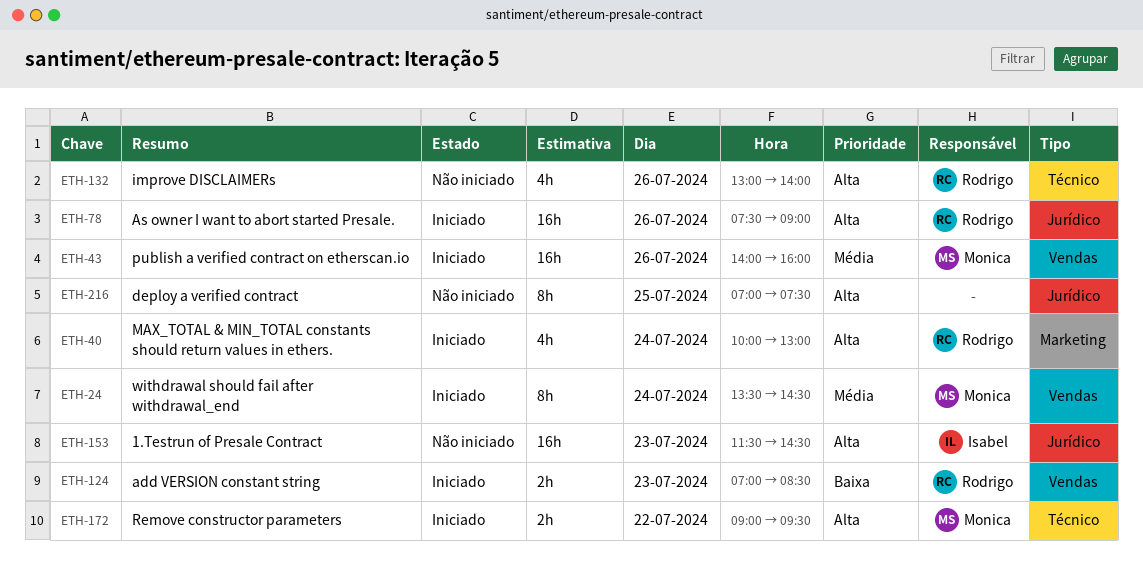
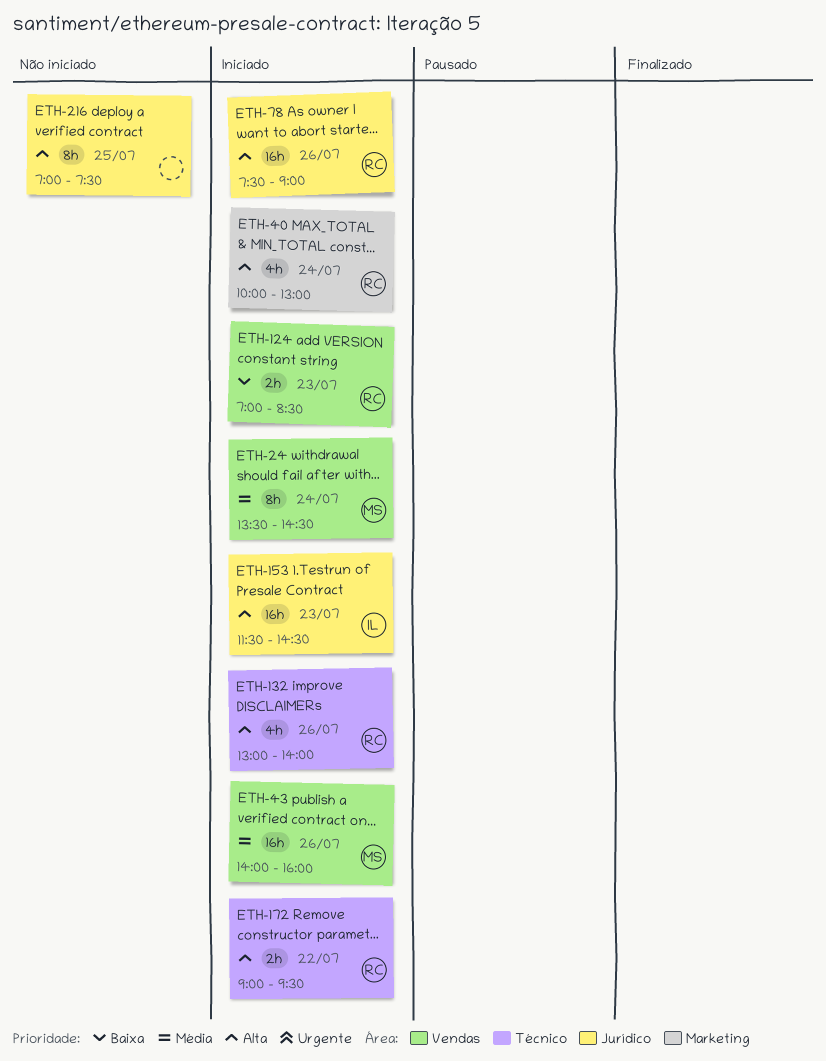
ETH-132, status: Não iniciado -> Iniciado
ETH-153, status: Não iniciado -> Iniciado
ETH-172, owner: Monica -> Rodrigo

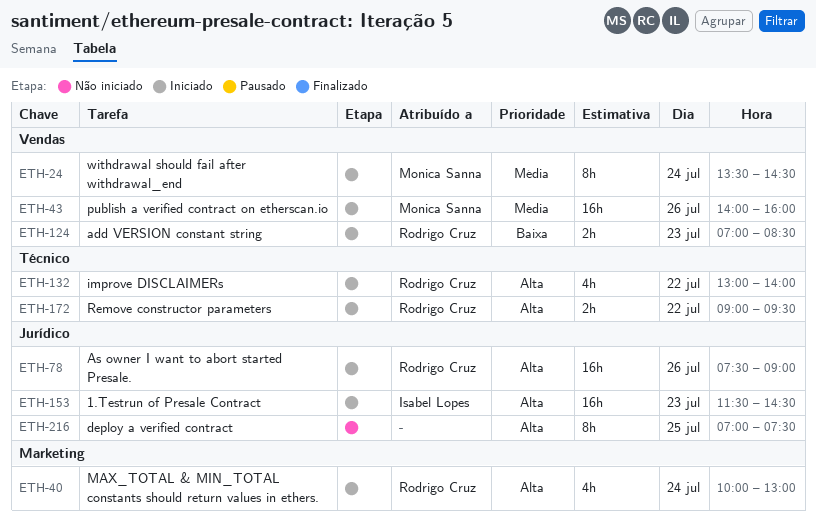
ETH-132, day: Jul 26 -> Jul 22

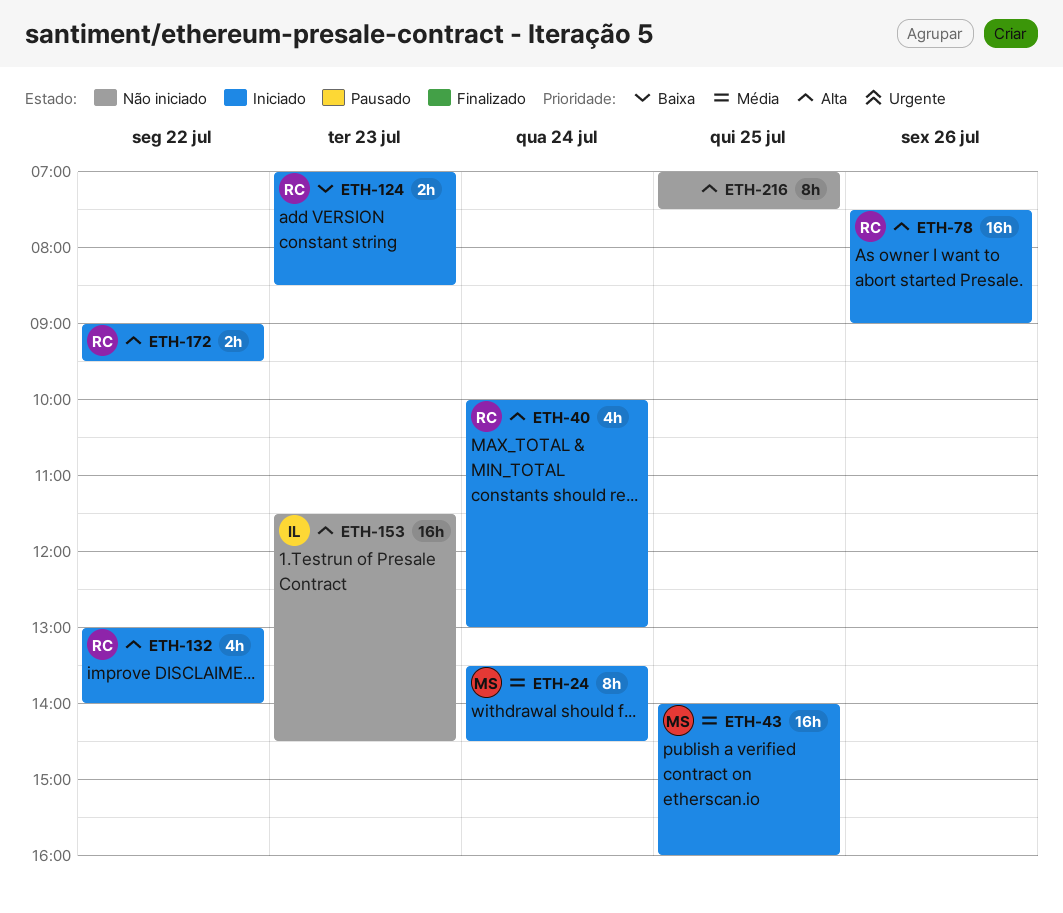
ETH-43, day: Jul 26 -> Jul 25
ETH-153, status: Iniciado -> Não iniciado

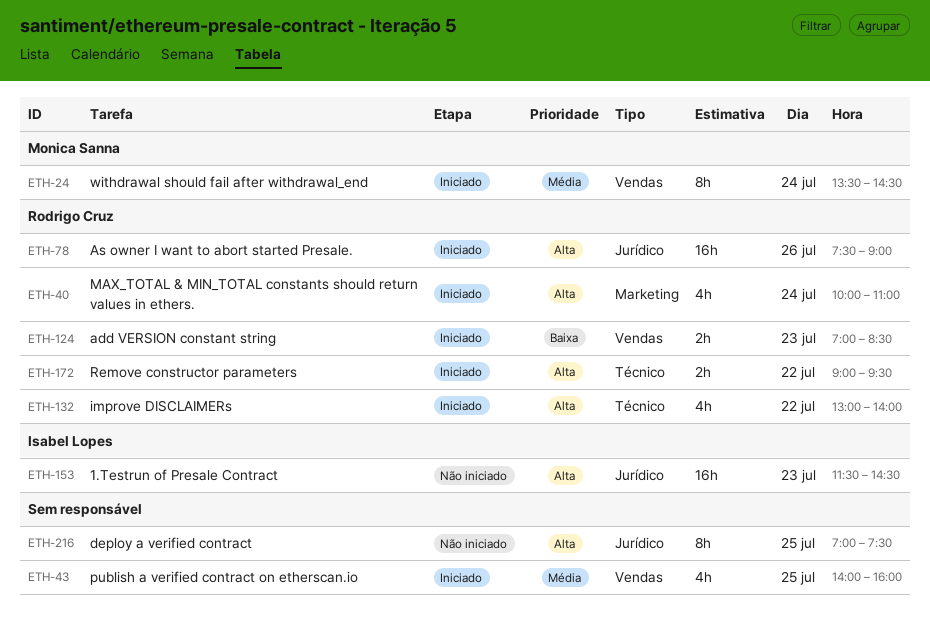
ETH-40, ends: 13:00 -> 11:00
ETH-43, owner: Monica Sanna -> none
ETH-43, estimate: 16h -> 4h

